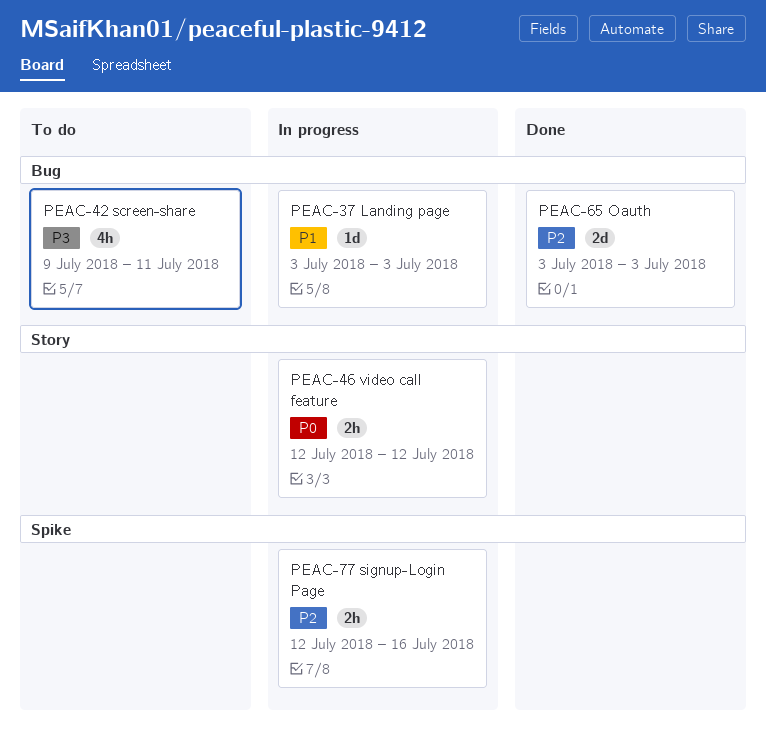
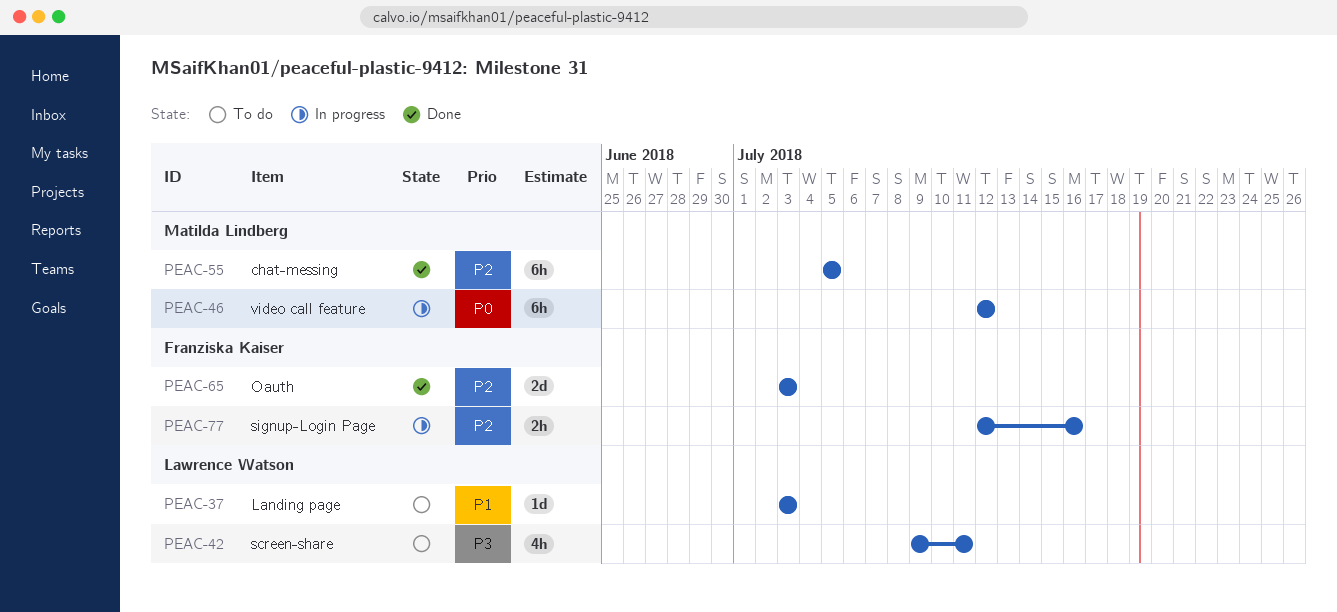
PEAC-37, status: In progress -> To do
PEAC-46, estimate: 2h -> 6h
PEAC-55: none -> present

